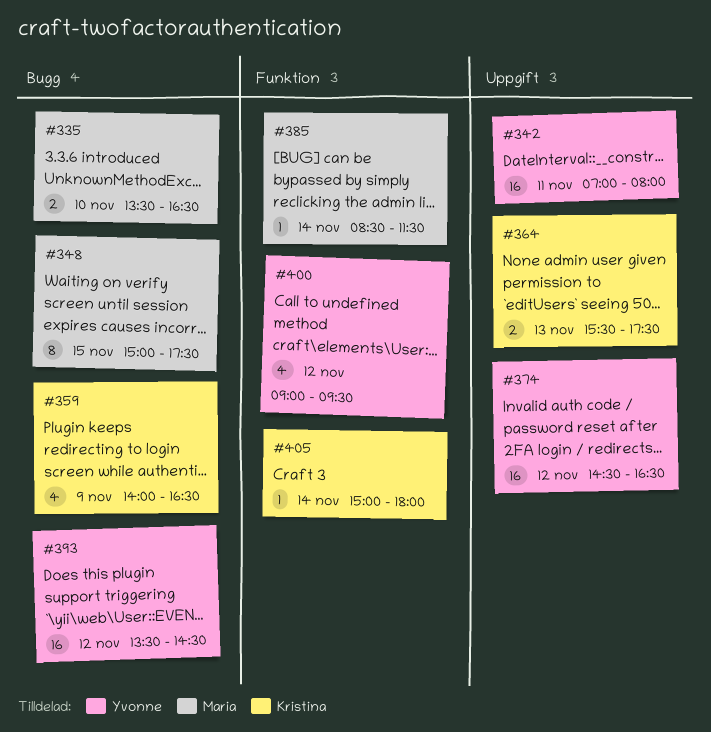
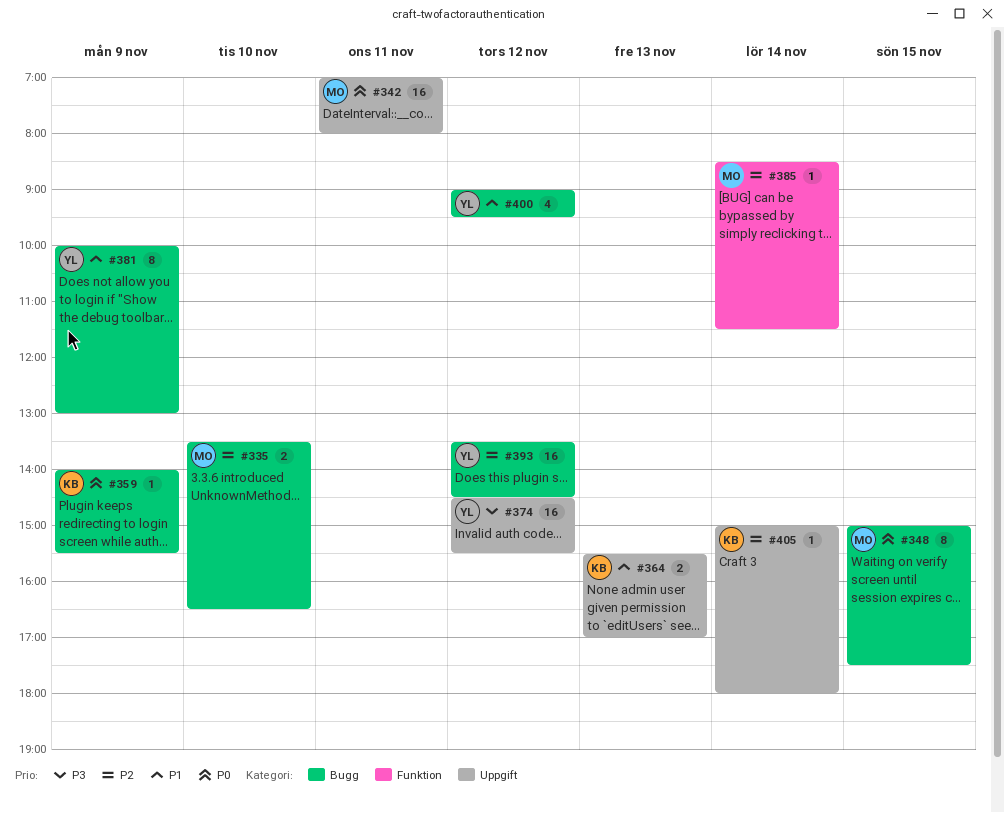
#342, owner: Yvonne -> Maria
#359, estimate: 4 -> 1
#359, ends: 16:30 -> 15:30
#364, ends: 17:30 -> 17:00
#374, ends: 16:30 -> 15:30
#381: none -> present
#400, label: Funktion -> Bugg
#405, label: Funktion -> Uppgift

